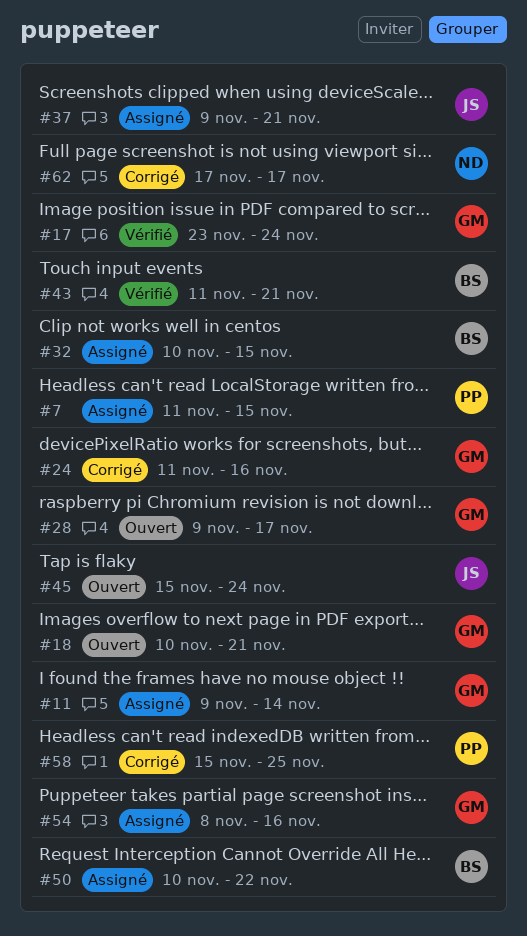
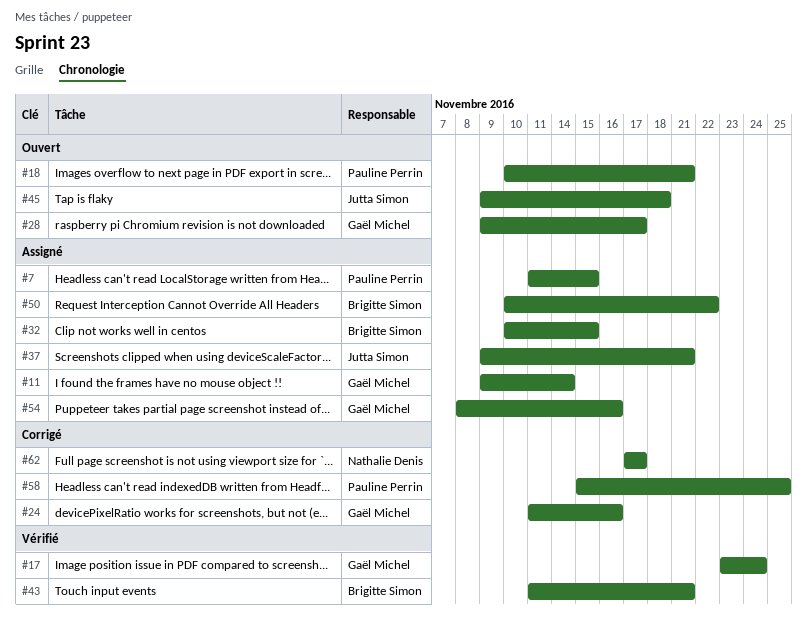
#18, owner: Gaël Michel -> Pauline Perrin
#45, start: Nov 15 -> Nov 9
#45, due: Nov 24 -> Nov 18

